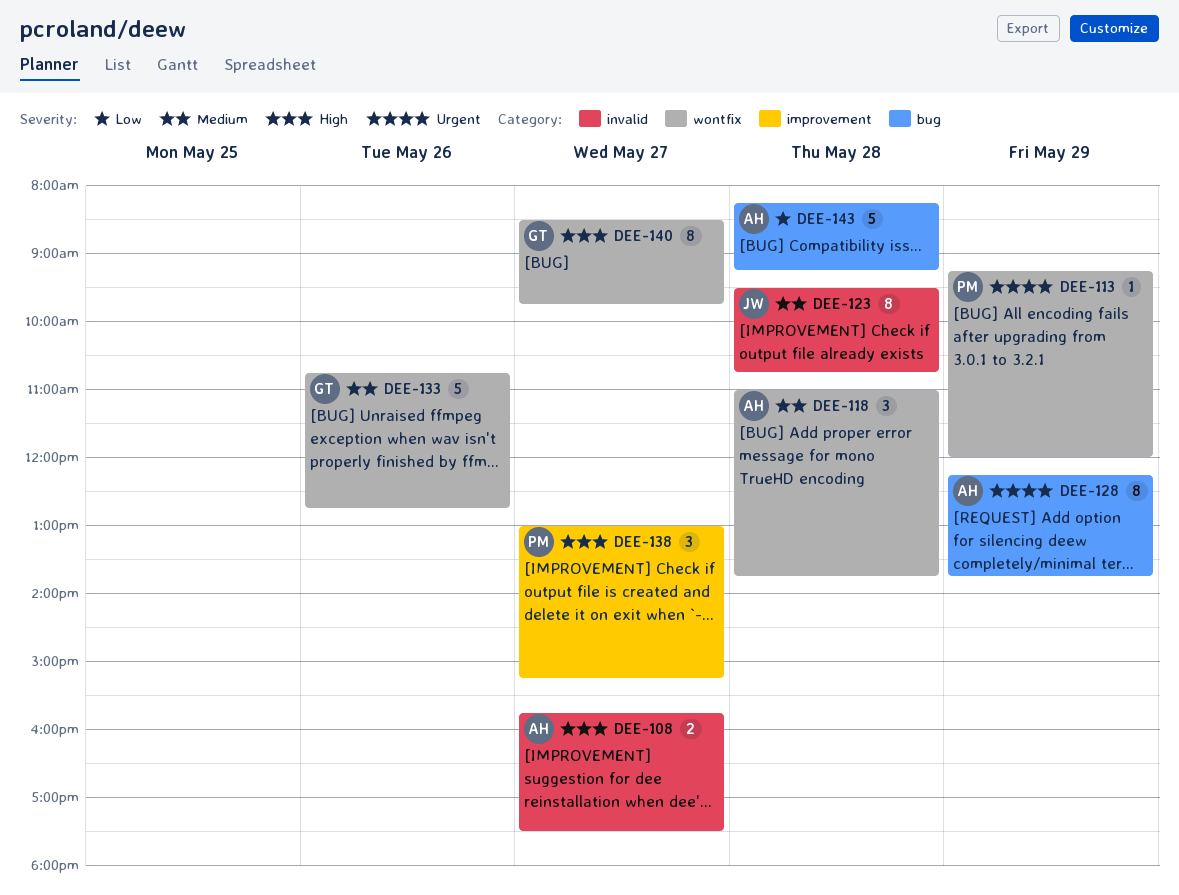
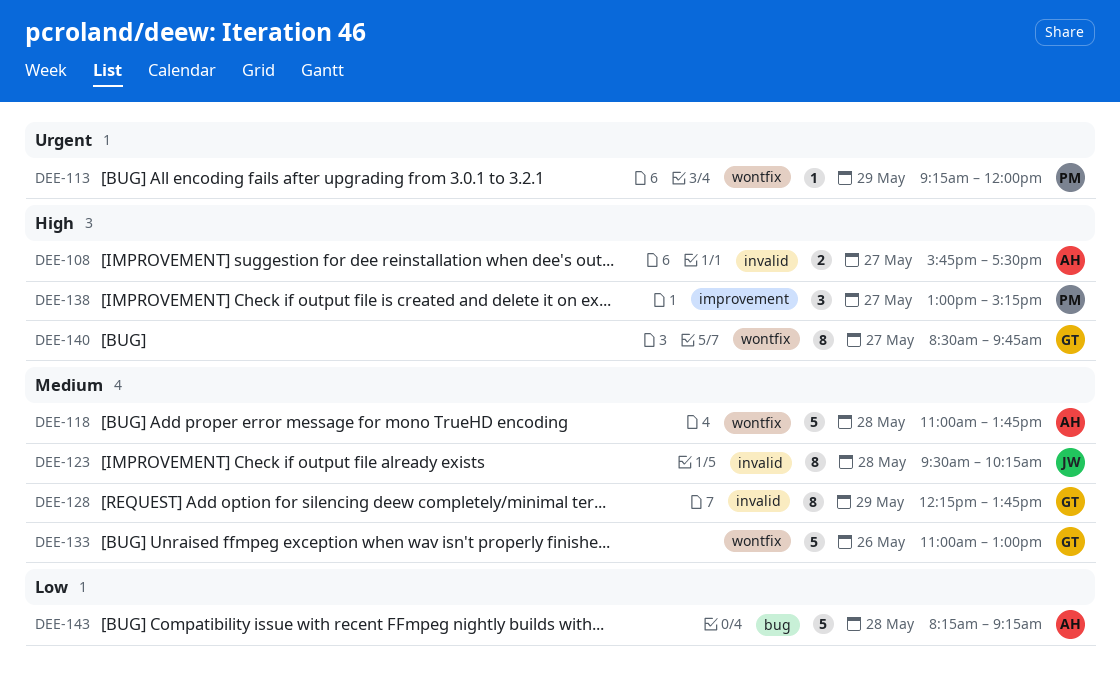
DEE-118, estimate: 3 -> 5
DEE-123, ends: 10:45 -> 10:15
DEE-128, owner: AH -> GT
DEE-128, priority: Urgent -> Medium
DEE-128, label: bug -> invalid
DEE-133, begins: 10:45 -> 11:00
DEE-133, ends: 12:45 -> 13:00

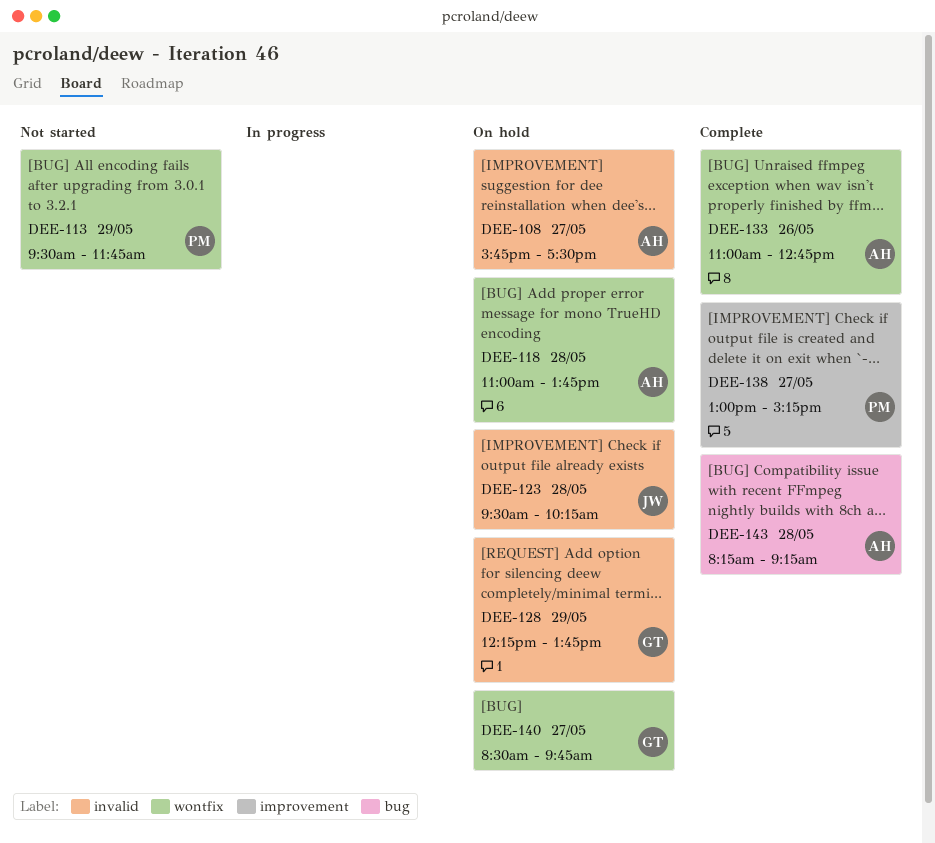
DEE-113, begins: 09:15 -> 09:30
DEE-113, ends: 12:00 -> 11:45
DEE-133, owner: GT -> AH
DEE-133, ends: 13:00 -> 12:45

